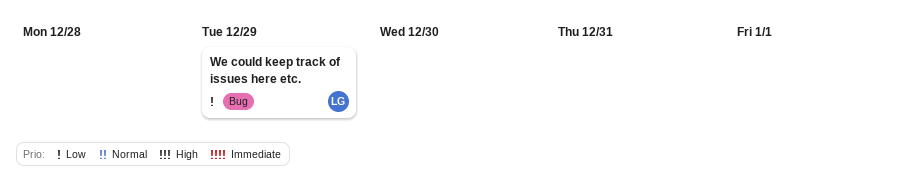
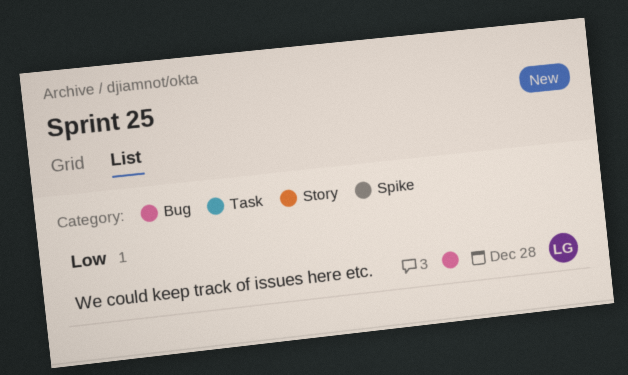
We could keep track of issues here etc., due: Dec 29 -> Dec 28

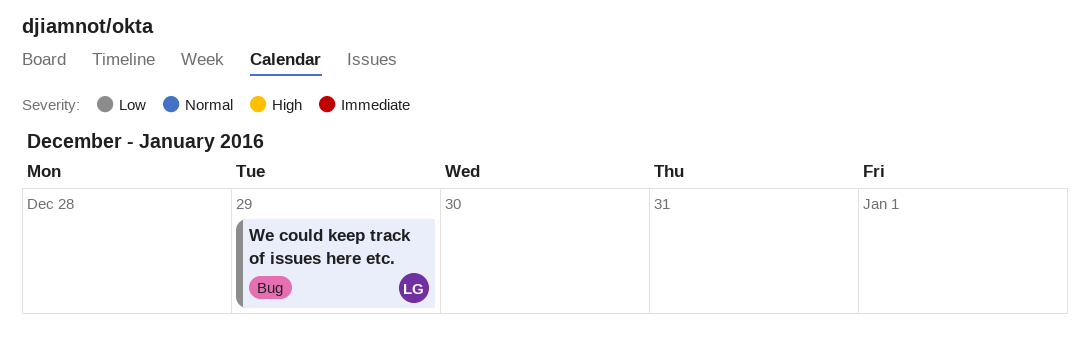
We could keep track of issues here etc., due: Dec 28 -> Dec 29

